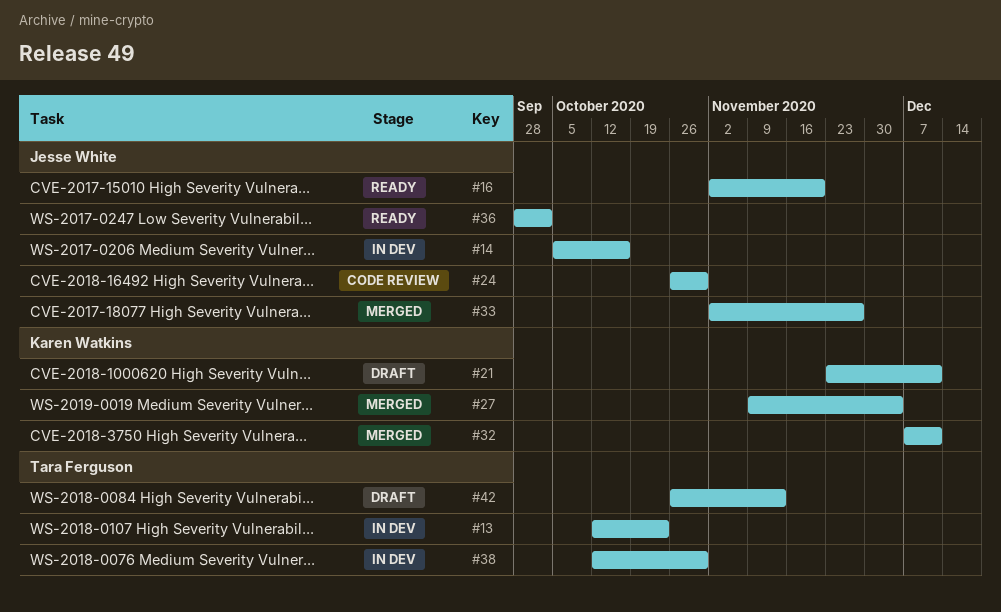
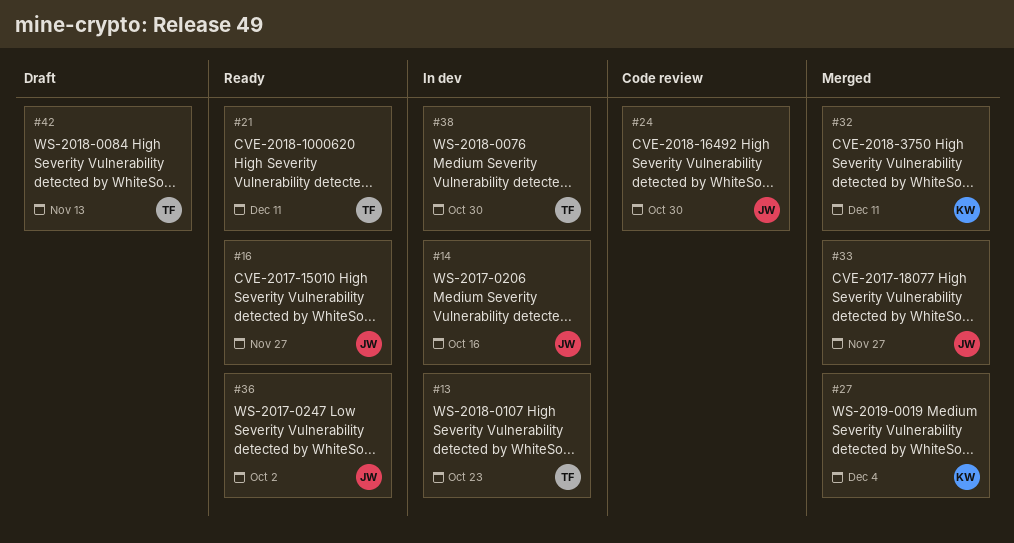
#16, due: Nov 20 -> Nov 27
#21, status: Draft -> Ready
#21, owner: Karen Watkins -> Tara Ferguson

